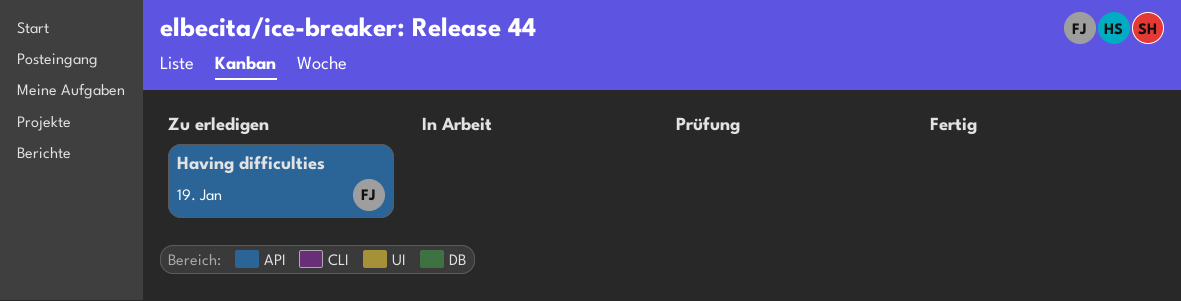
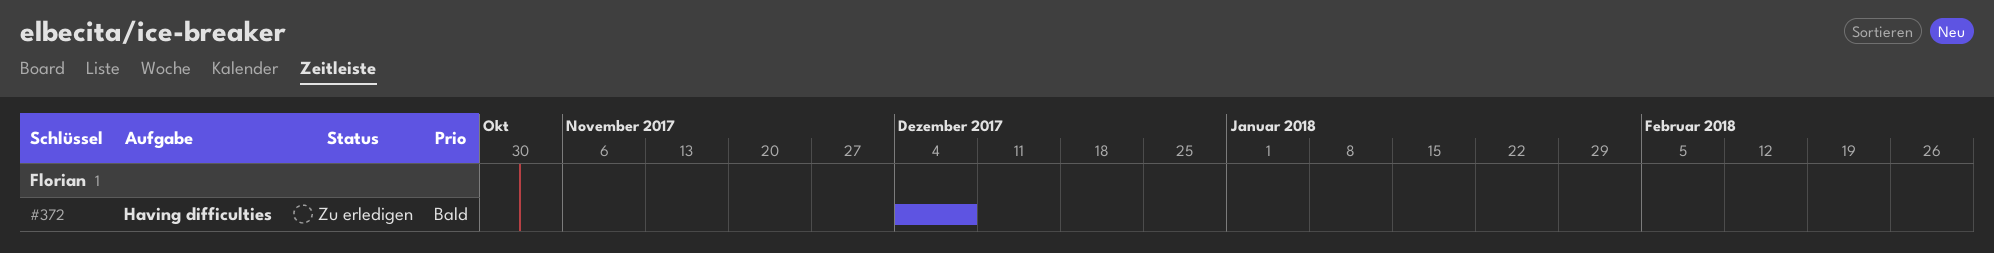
Having difficulties, due: Jan 19 -> Dec 8

